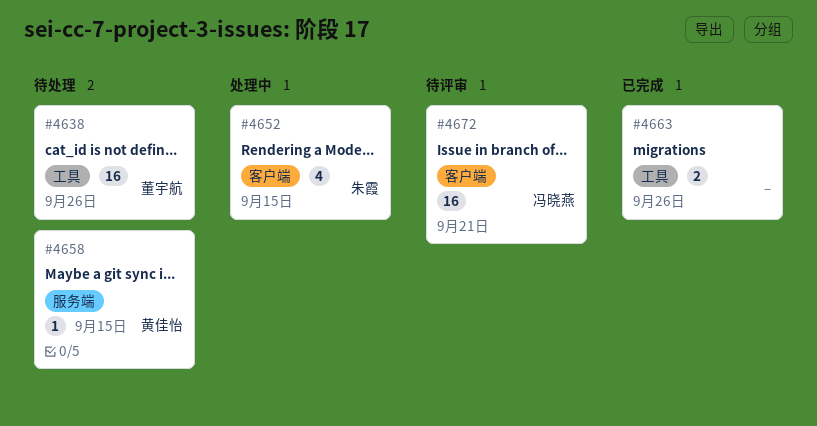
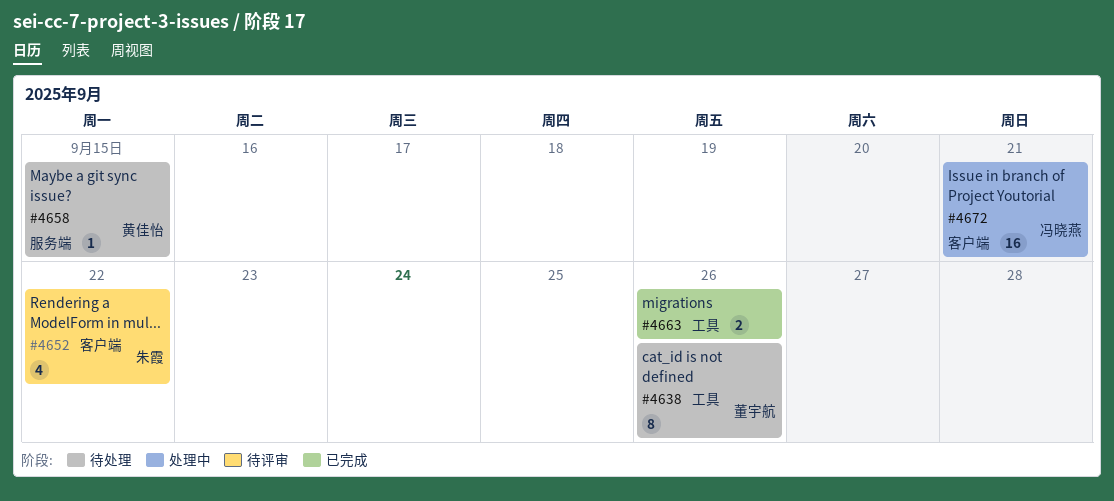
#4638, estimate: 16 -> 8
#4652, status: 处理中 -> 待评审
#4652, due: Sep 15 -> Sep 22
#4672, status: 待评审 -> 处理中

